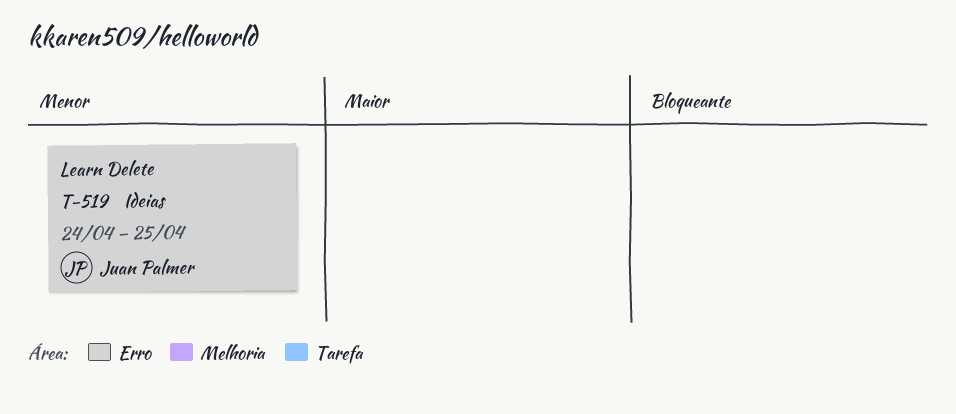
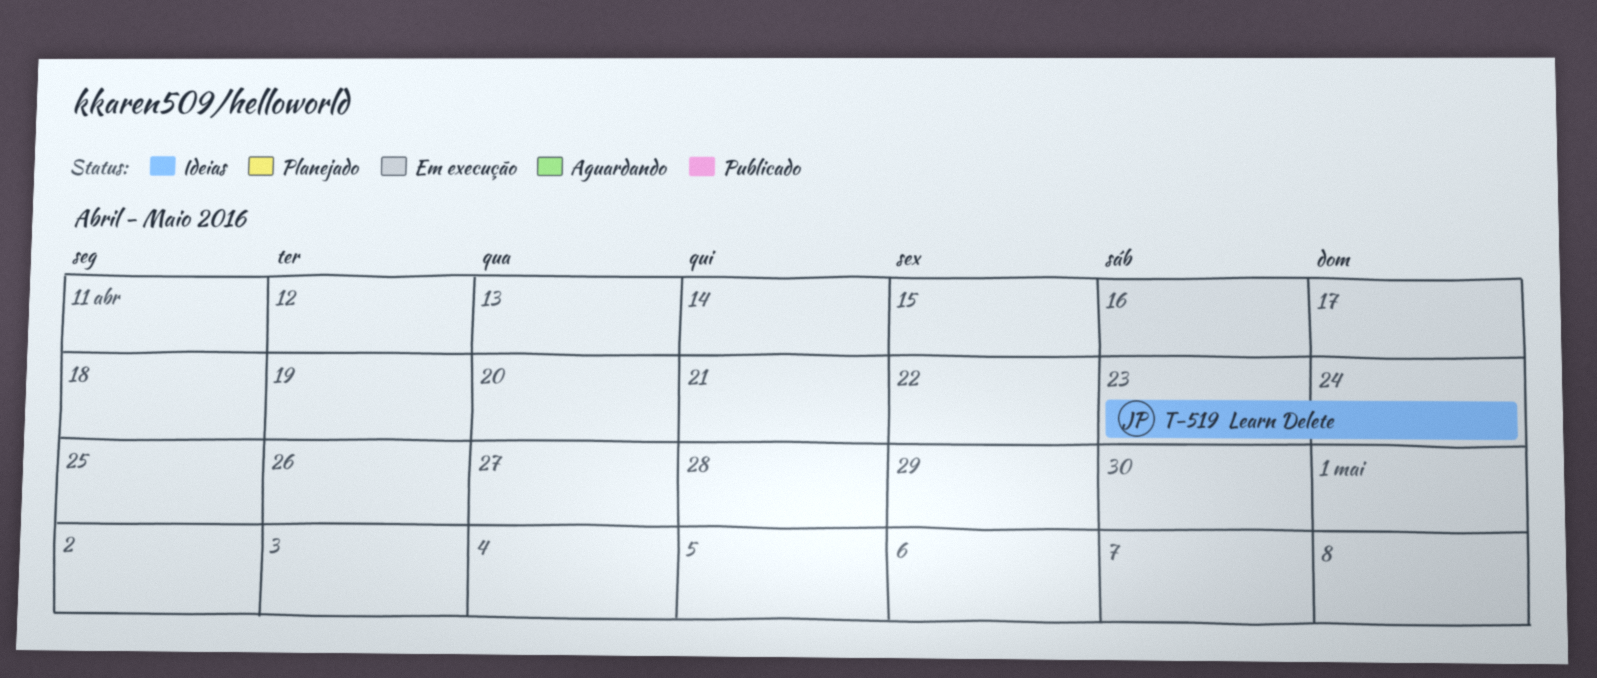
T-519, start: Apr 24 -> Apr 23
T-519, due: Apr 25 -> Apr 24

